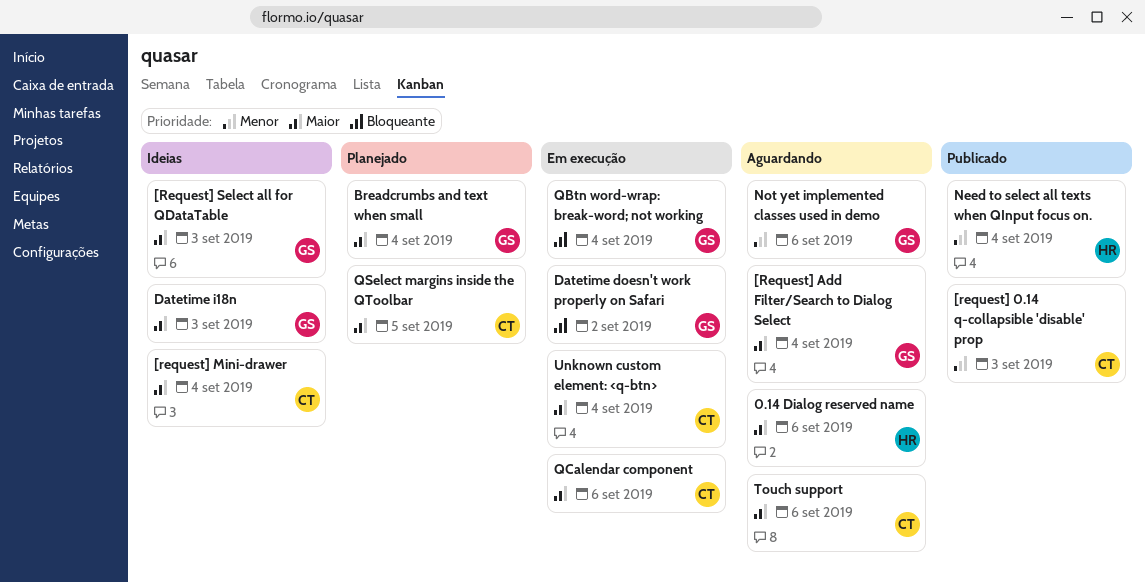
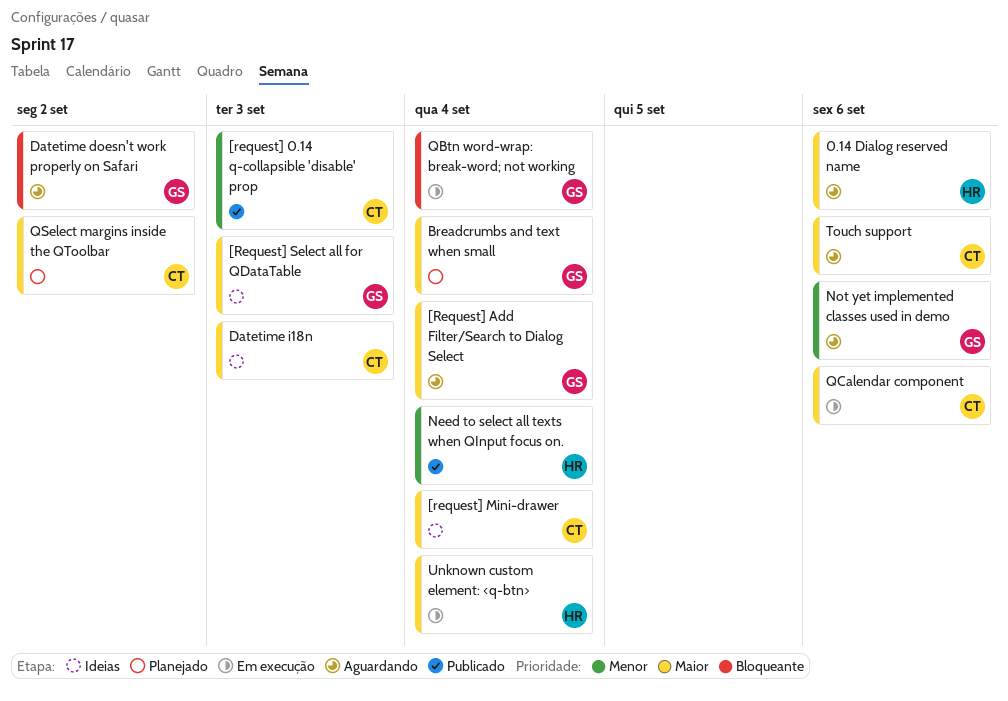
Datetime doesn't work properly on Safari, status: Em execução -> Aguardando
Datetime i18n, owner: GS -> CT
QSelect margins inside the QToolbar, due: Sep 5 -> Sep 2
Unknown custom element: <q-btn>, owner: CT -> HR

